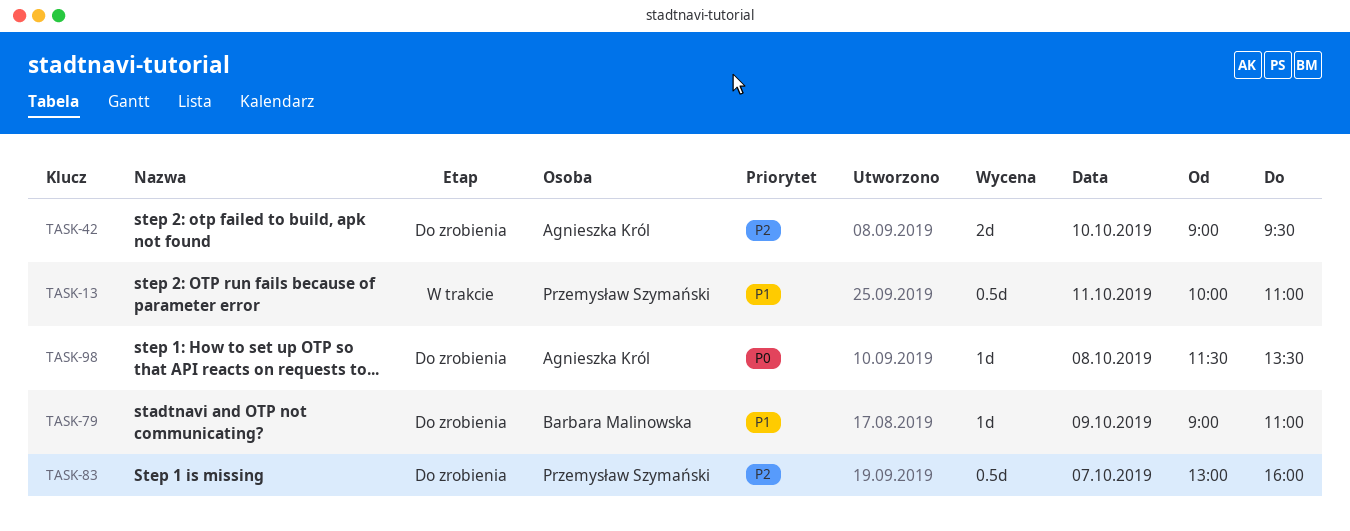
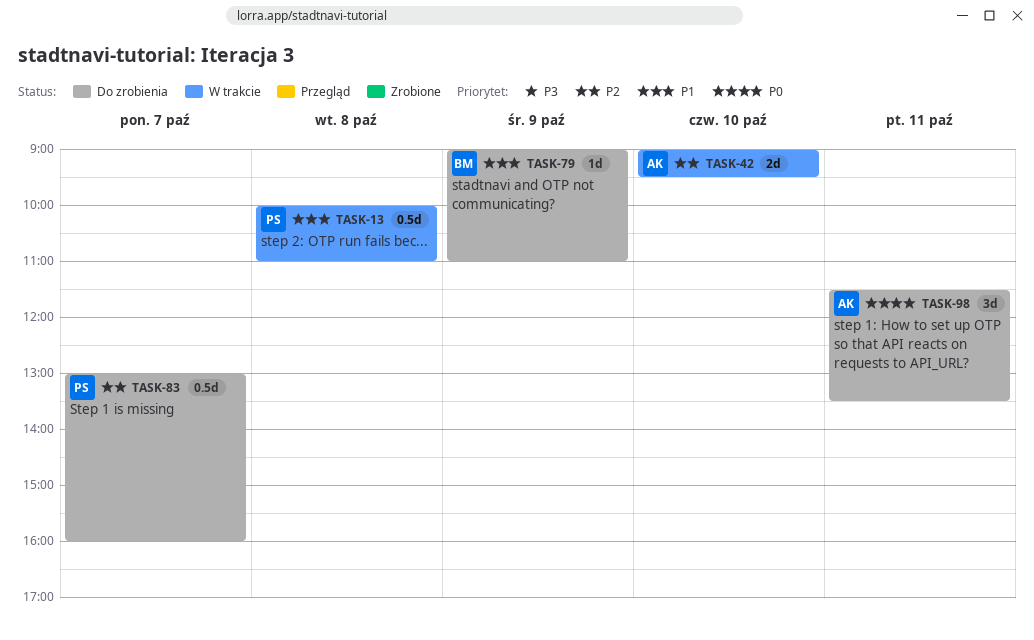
TASK-13, day: Oct 11 -> Oct 8
TASK-42, status: Do zrobienia -> W trakcie
TASK-98, estimate: 1d -> 3d
TASK-98, day: Oct 8 -> Oct 11

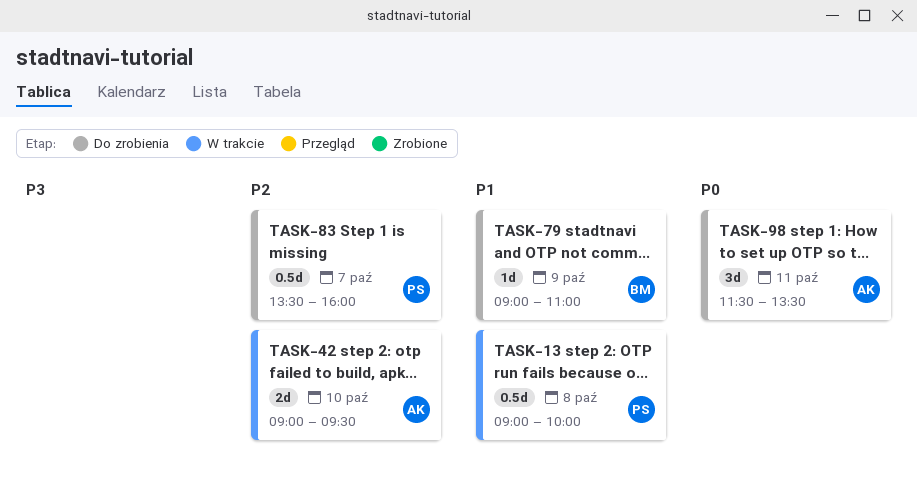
TASK-13, begins: 10:00 -> 09:00
TASK-13, ends: 11:00 -> 10:00
TASK-83, begins: 13:00 -> 13:30

